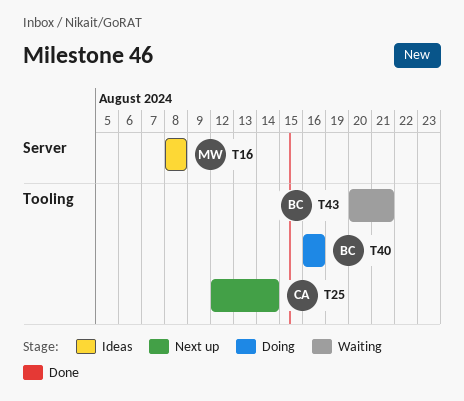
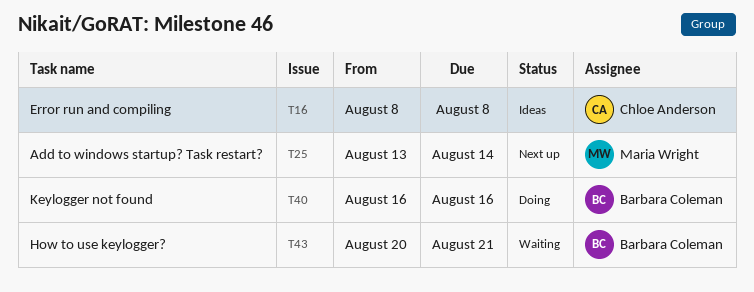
T16, owner: Maria Wright -> Chloe Anderson
T25, owner: Chloe Anderson -> Maria Wright
T25, start: Aug 12 -> Aug 13

